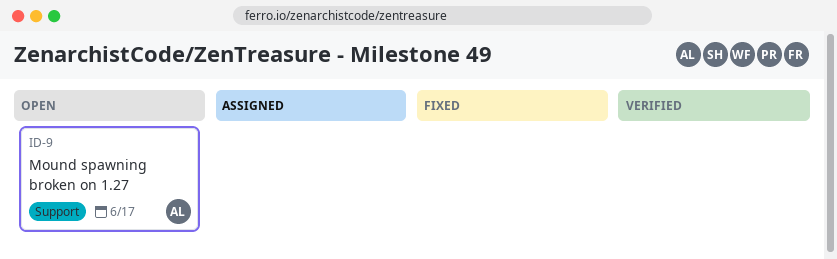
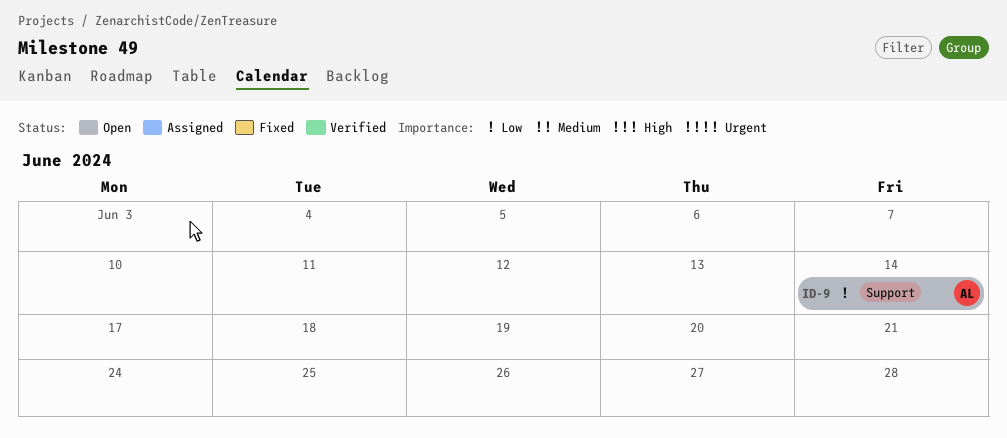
ID-9, due: Jun 17 -> Jun 14

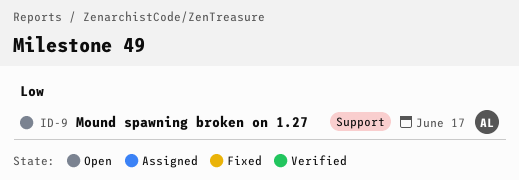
ID-9, due: Jun 14 -> Jun 17

